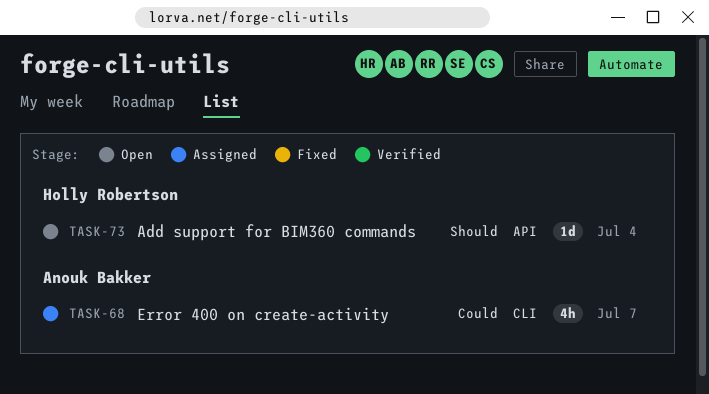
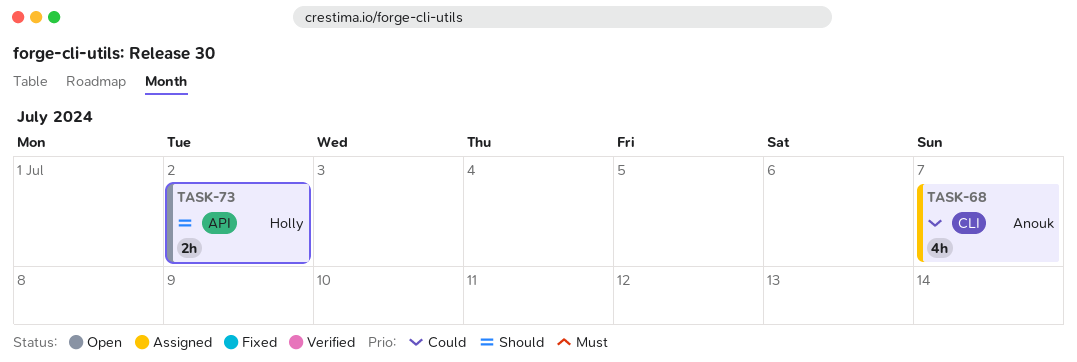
TASK-73, estimate: 1d -> 2h
TASK-73, due: Jul 4 -> Jul 2

